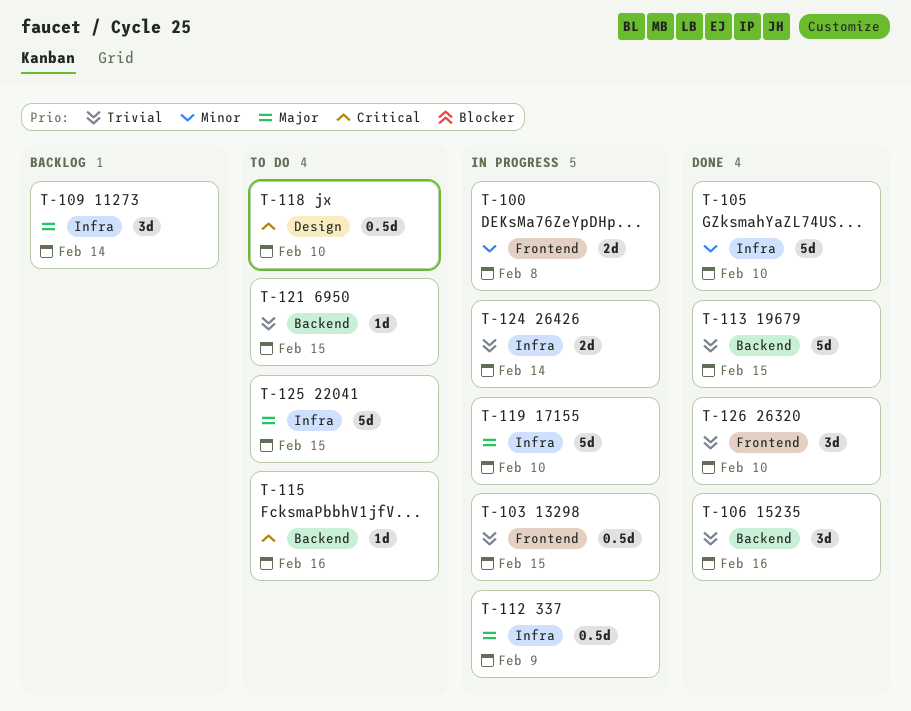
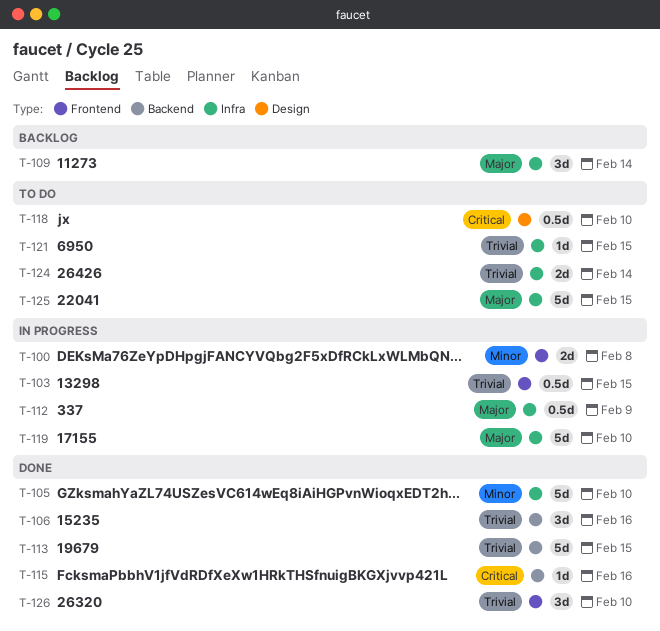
T-115, status: To do -> Done
T-121, label: Backend -> Infra
T-124, status: In progress -> To do

